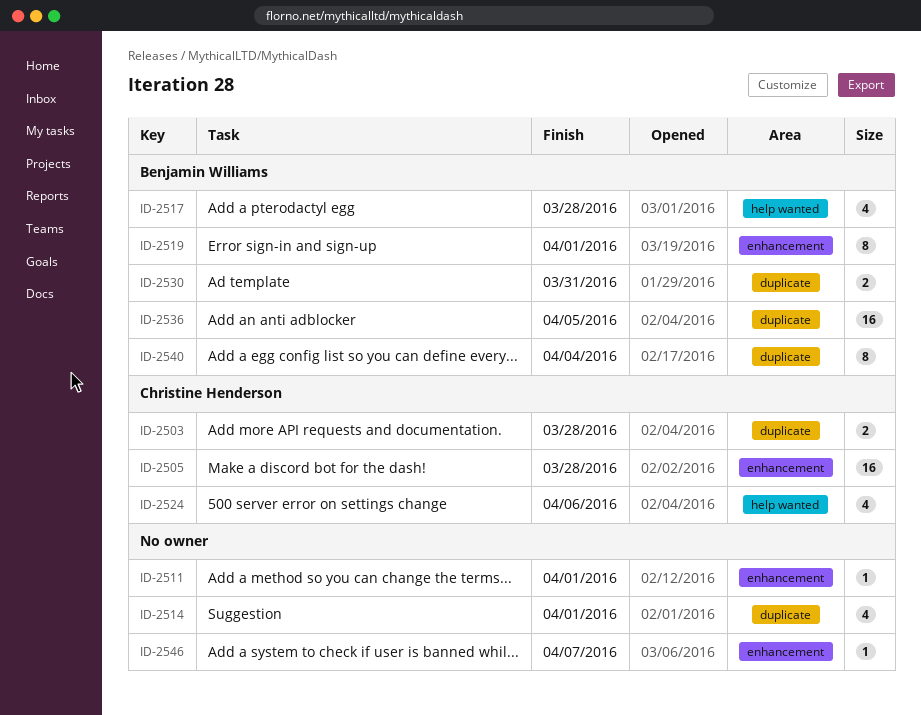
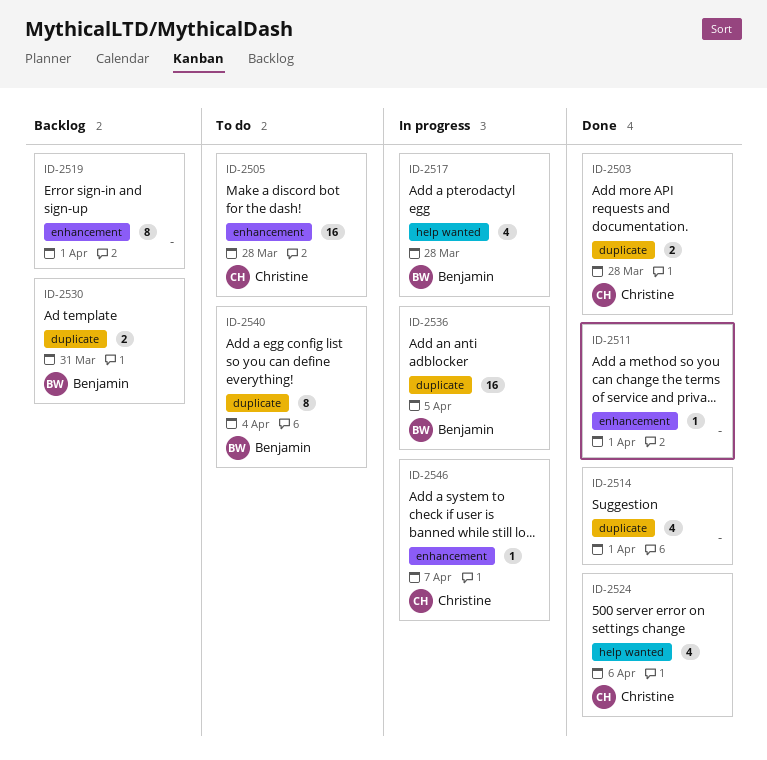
ID-2519, owner: Benjamin Williams -> none
ID-2546, owner: none -> Christine Henderson

